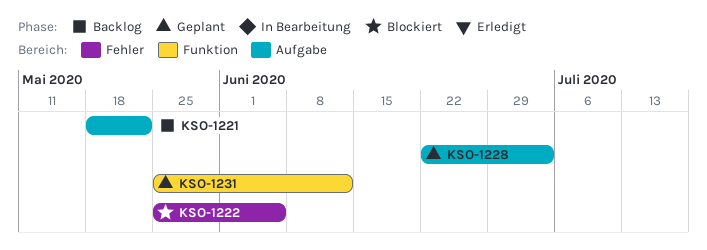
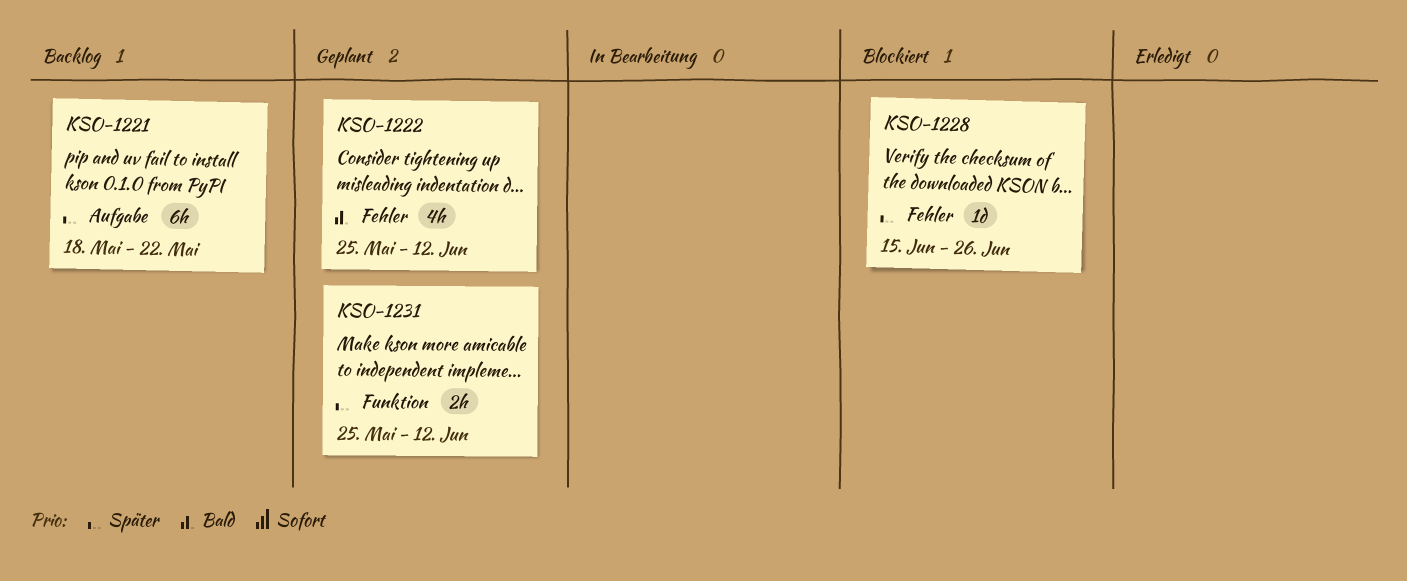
KSO-1222, status: Blockiert -> Geplant
KSO-1222, due: Jun 5 -> Jun 12
KSO-1228, status: Geplant -> Blockiert
KSO-1228, label: Aufgabe -> Fehler
KSO-1228, start: Jun 22 -> Jun 15
KSO-1228, due: Jul 3 -> Jun 26

